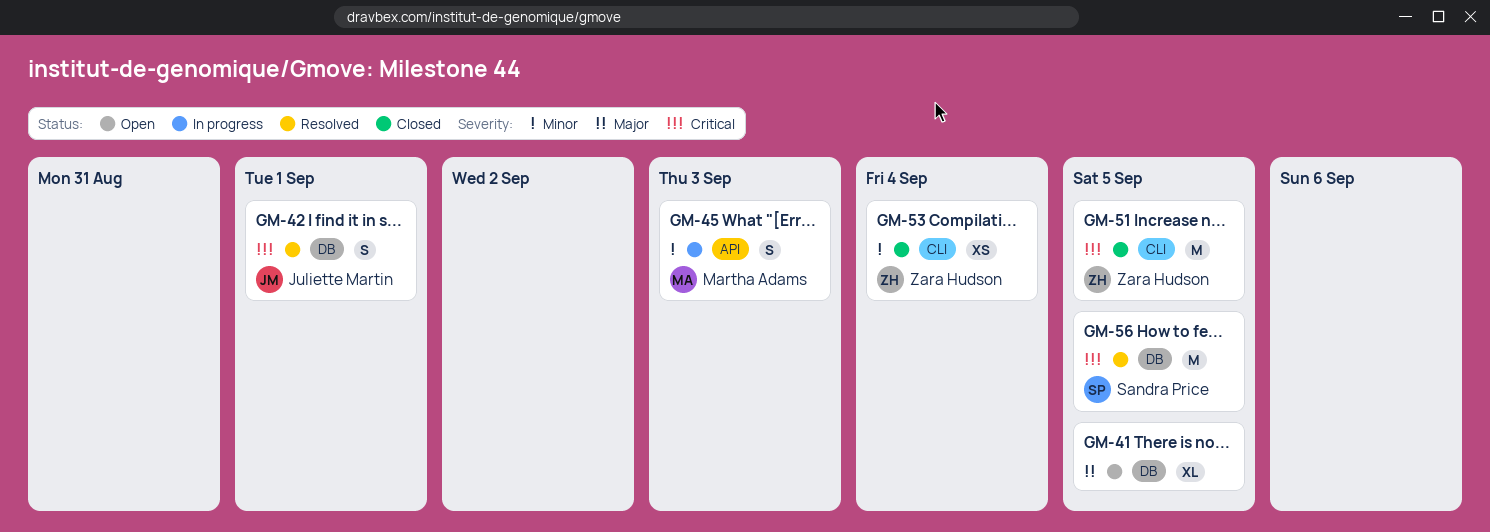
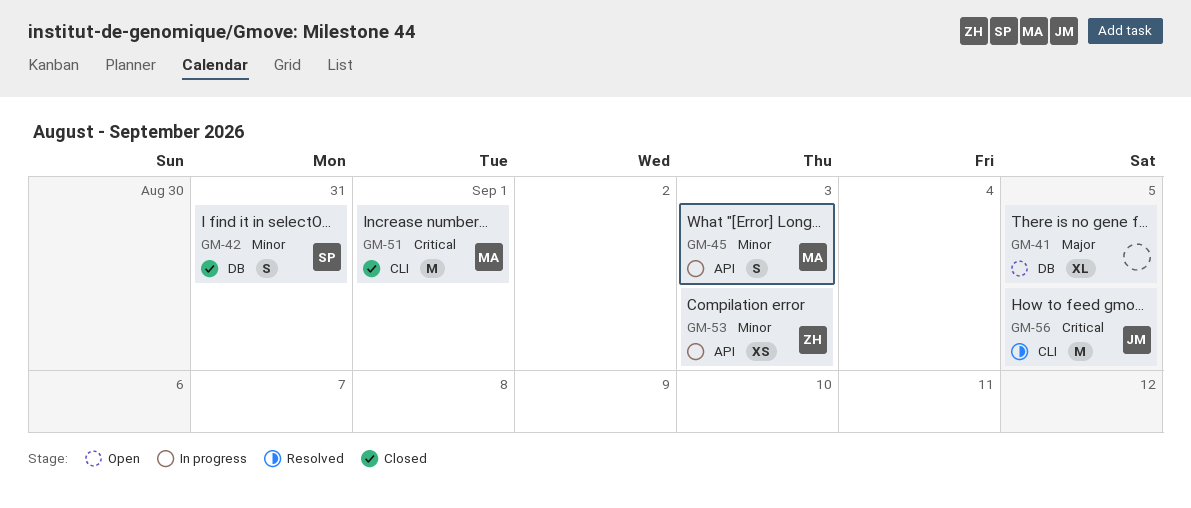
GM-42, status: Resolved -> Closed
GM-42, owner: Juliette Martin -> Sandra Price
GM-42, priority: Critical -> Minor
GM-42, due: Sep 1 -> Aug 31
GM-51, owner: Zara Hudson -> Martha Adams
GM-51, due: Sep 5 -> Sep 1
GM-53, status: Closed -> In progress
GM-53, label: CLI -> API
GM-53, due: Sep 4 -> Sep 3
GM-56, owner: Sandra Price -> Juliette Martin
GM-56, label: DB -> CLI

